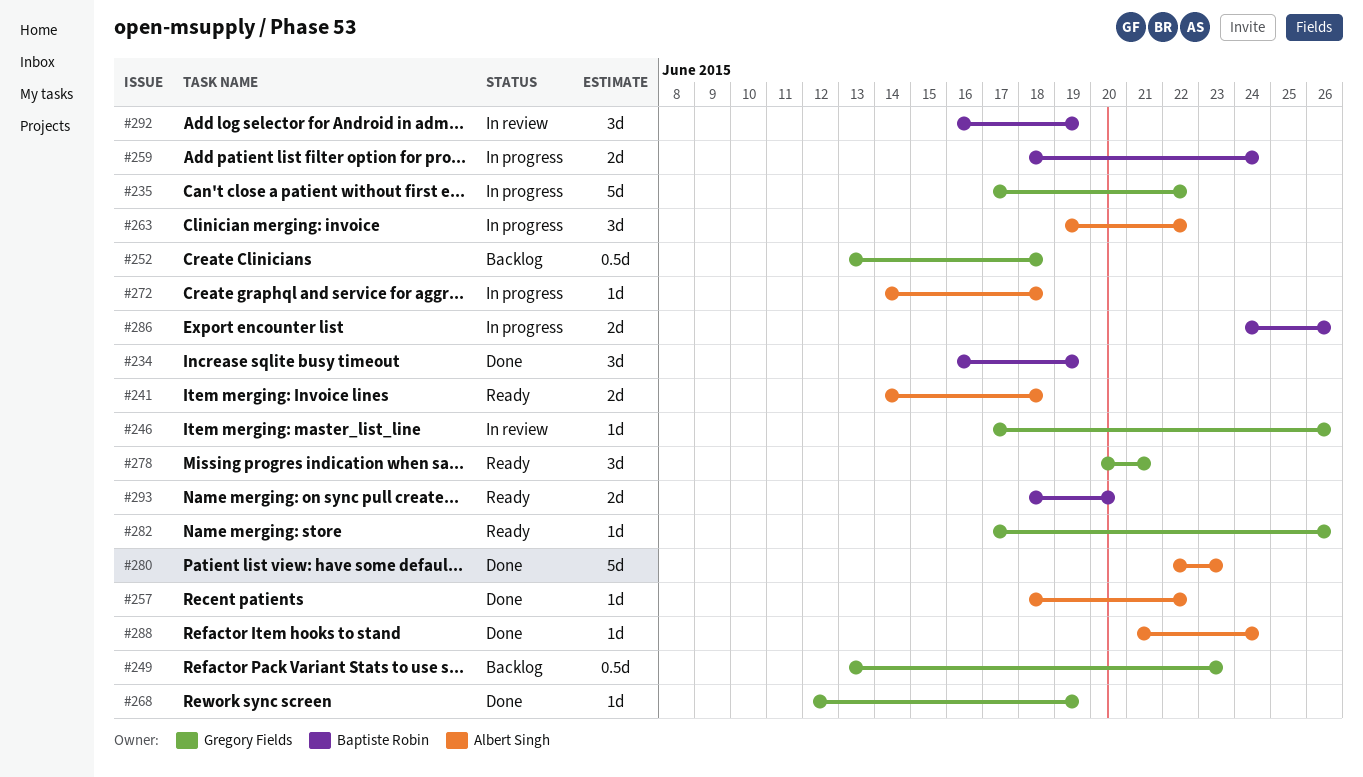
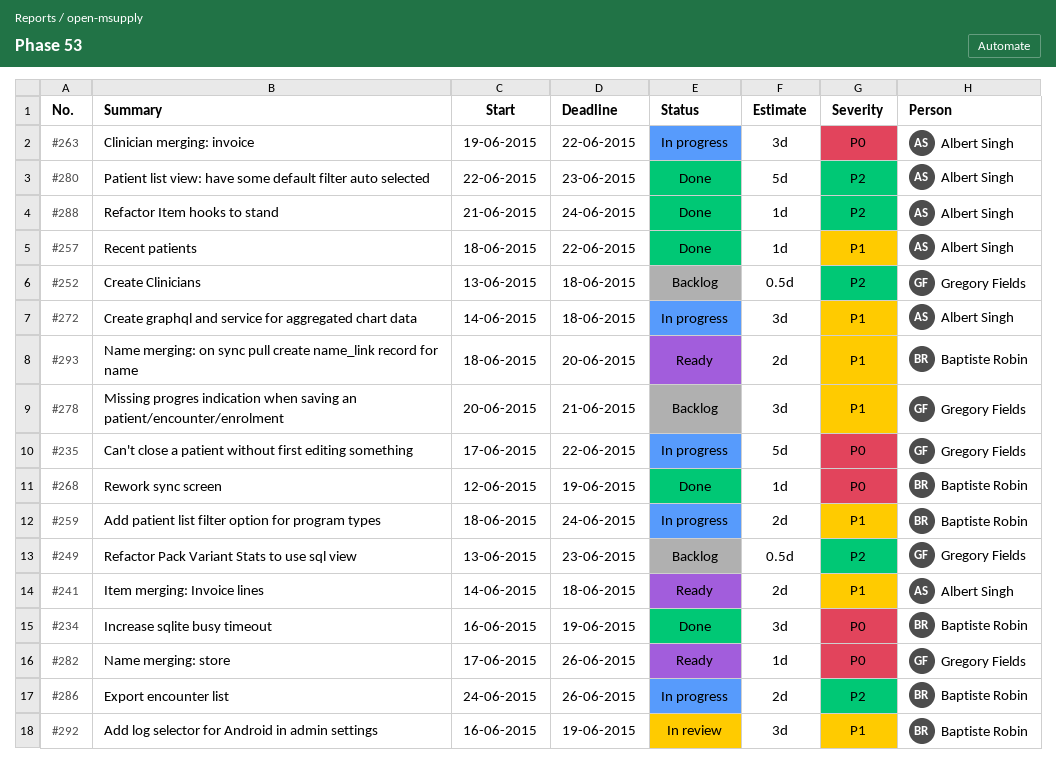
#246: present -> none
#268, owner: Gregory Fields -> Baptiste Robin
#272, estimate: 1d -> 3d
#278, status: Ready -> Backlog

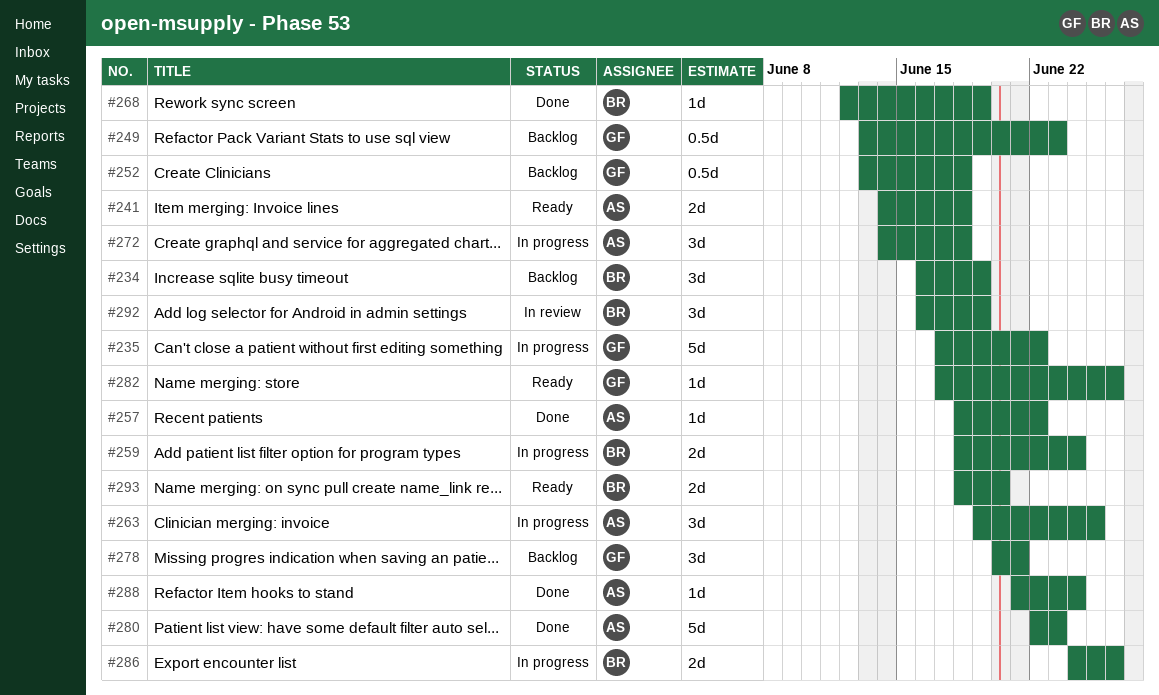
#234, status: Done -> Backlog
#263, due: Jun 22 -> Jun 25

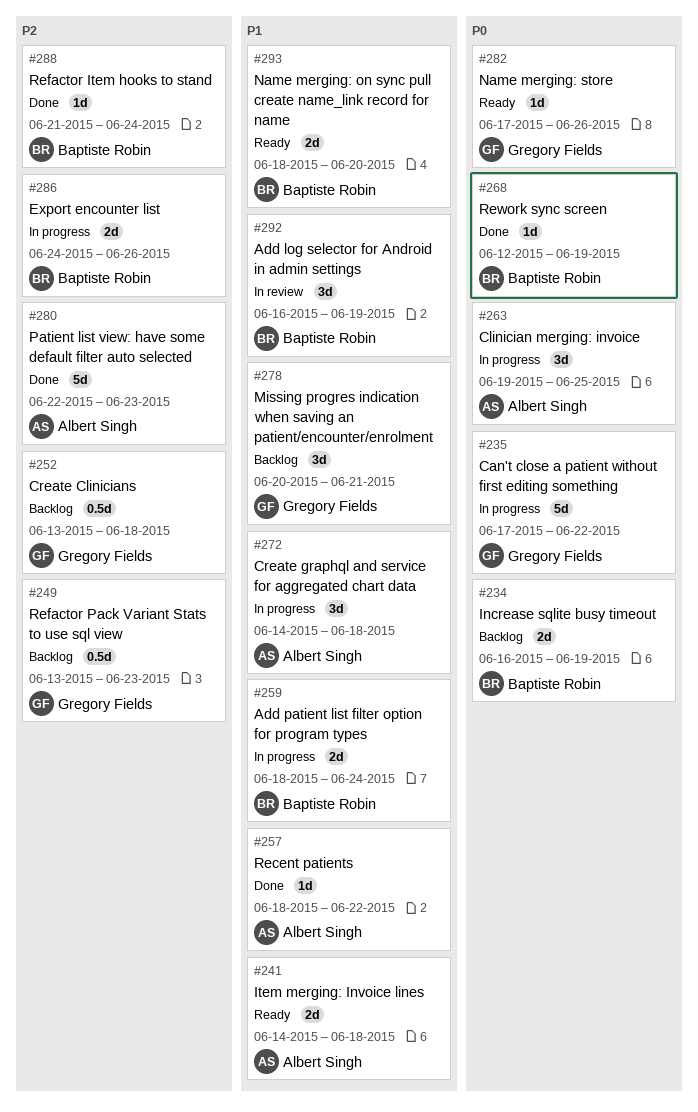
#234, estimate: 3d -> 2d
#288, owner: Albert Singh -> Baptiste Robin

